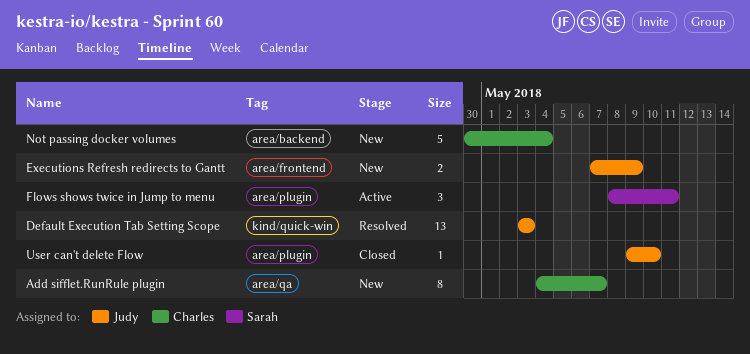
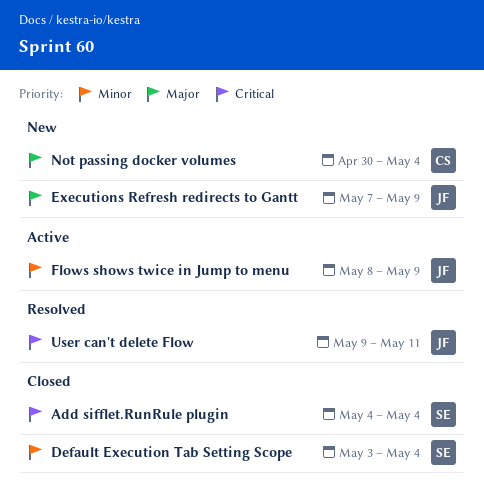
Add sifflet.RunRule plugin, status: New -> Closed
Add sifflet.RunRule plugin, owner: Charles -> Sarah
Add sifflet.RunRule plugin, due: May 7 -> May 4
Default Execution Tab Setting Scope, status: Resolved -> Closed
Default Execution Tab Setting Scope, owner: Judy -> Sarah
Default Execution Tab Setting Scope, due: May 3 -> May 4
Flows shows twice in Jump to menu, owner: Sarah -> Judy
Flows shows twice in Jump to menu, due: May 11 -> May 9
User can't delete Flow, status: Closed -> Resolved
User can't delete Flow, due: May 10 -> May 11

